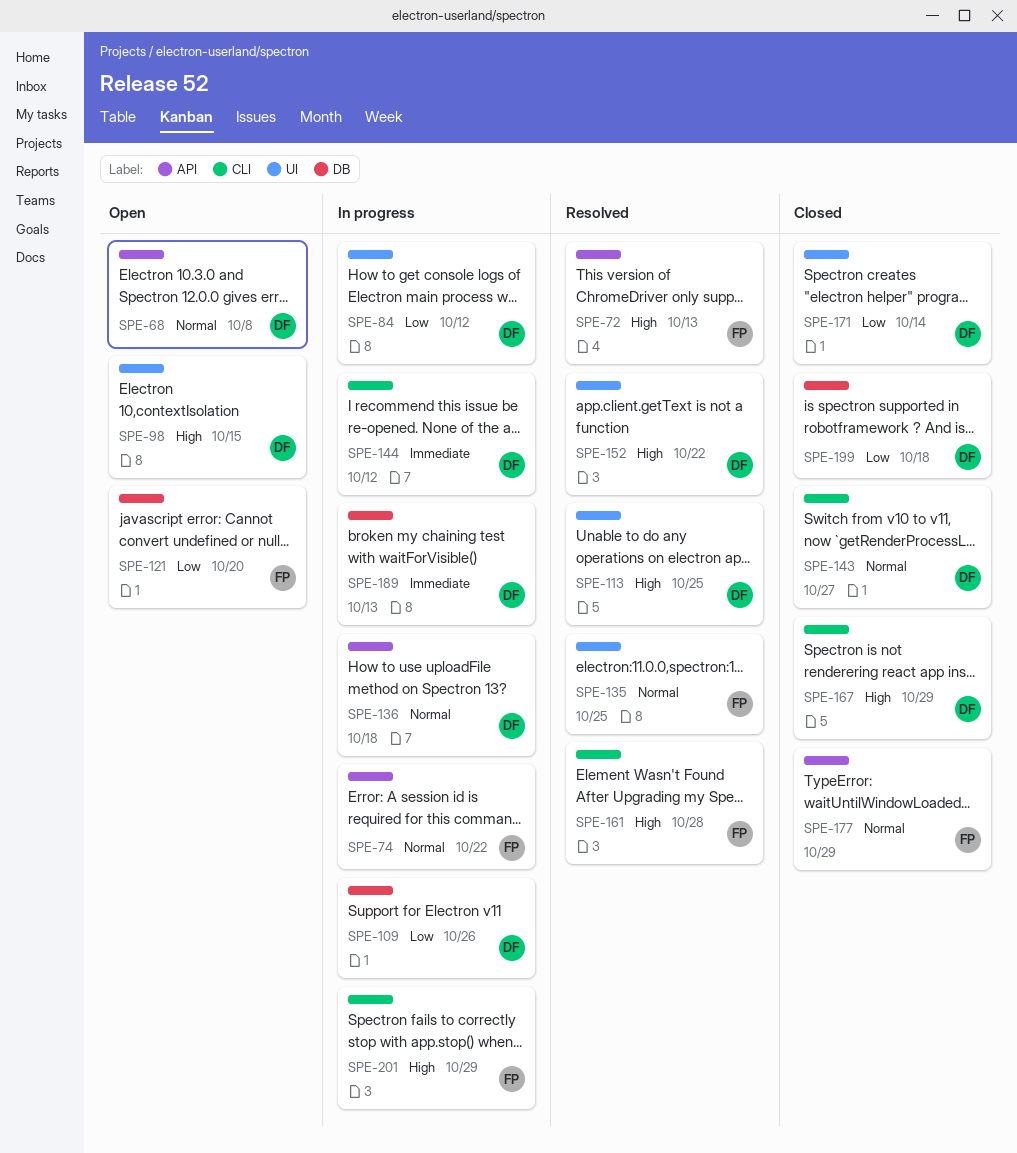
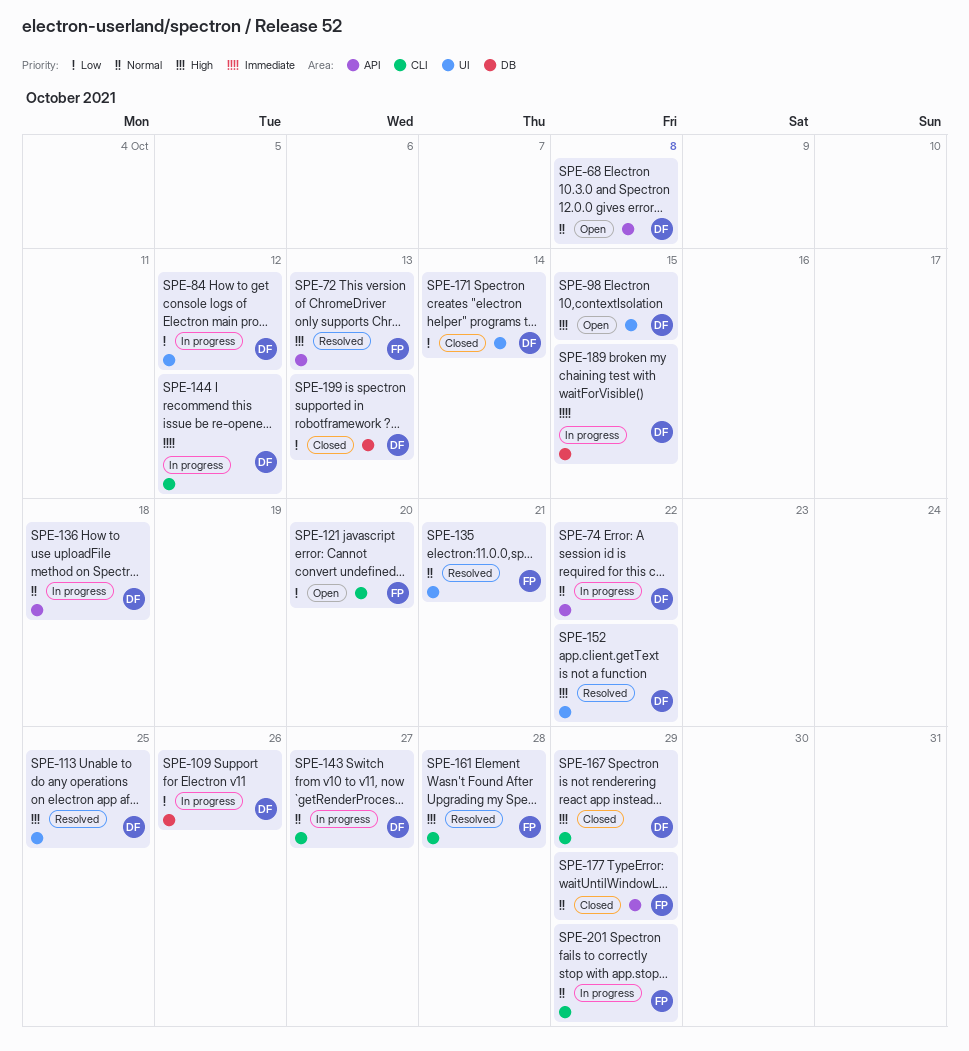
SPE-74, owner: FP -> DF
SPE-121, label: DB -> CLI
SPE-135, due: Oct 25 -> Oct 21
SPE-143, status: Closed -> In progress
SPE-189, due: Oct 13 -> Oct 15
SPE-199, due: Oct 18 -> Oct 13
SPE-201, priority: High -> Normal

